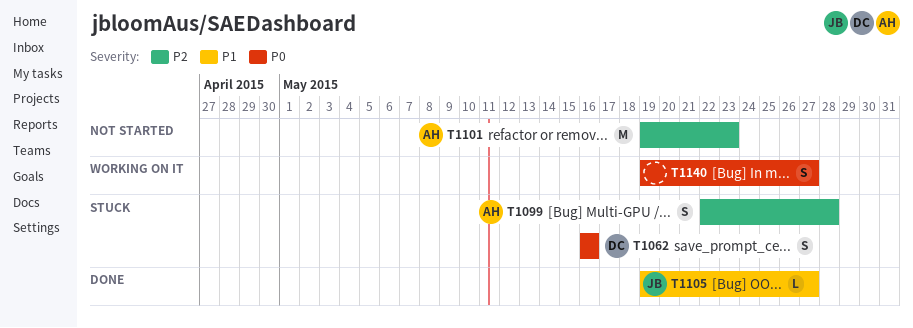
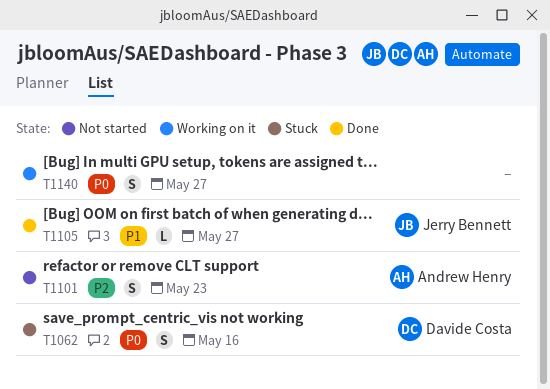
T1099: present -> none
T1101, estimate: M -> S

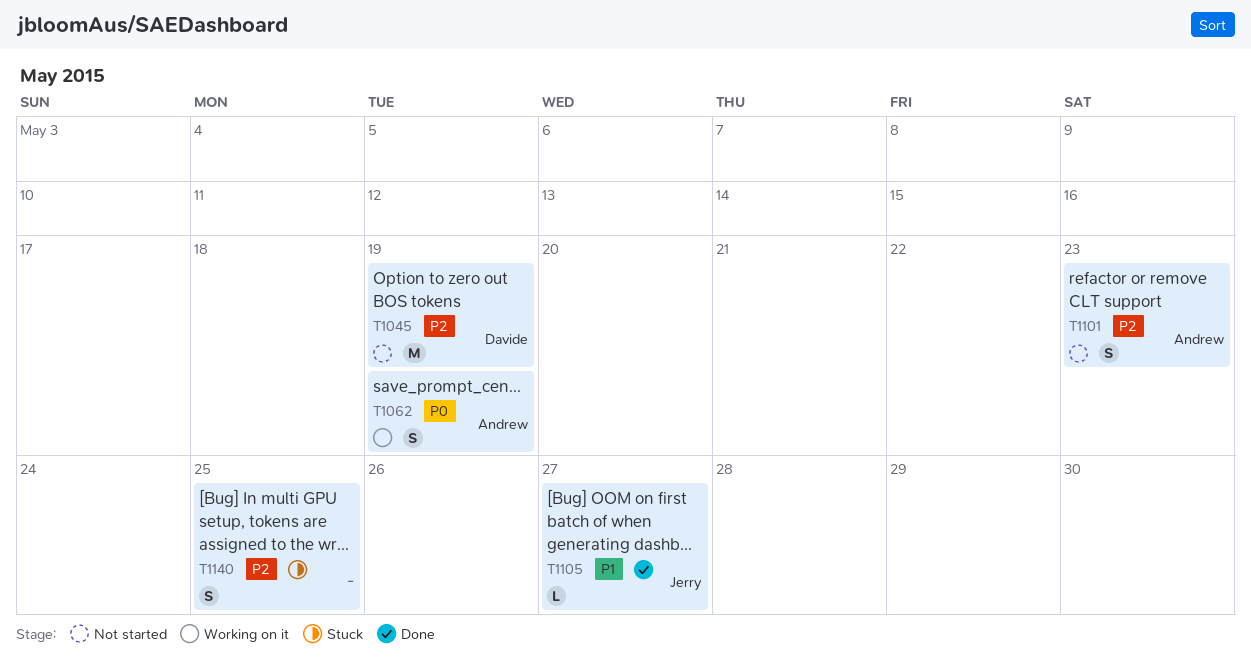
T1045: none -> present
T1062, status: Stuck -> Working on it
T1062, owner: Davide Costa -> Andrew Henry
T1062, due: May 16 -> May 19
T1140, status: Working on it -> Stuck
T1140, priority: P0 -> P2
T1140, due: May 27 -> May 25

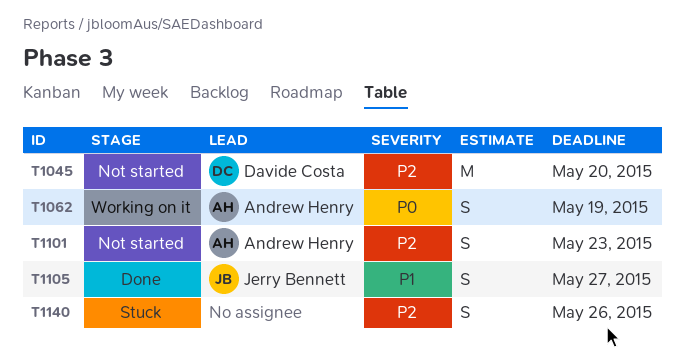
T1045, due: May 19 -> May 20
T1105, estimate: L -> S
T1140, due: May 25 -> May 26

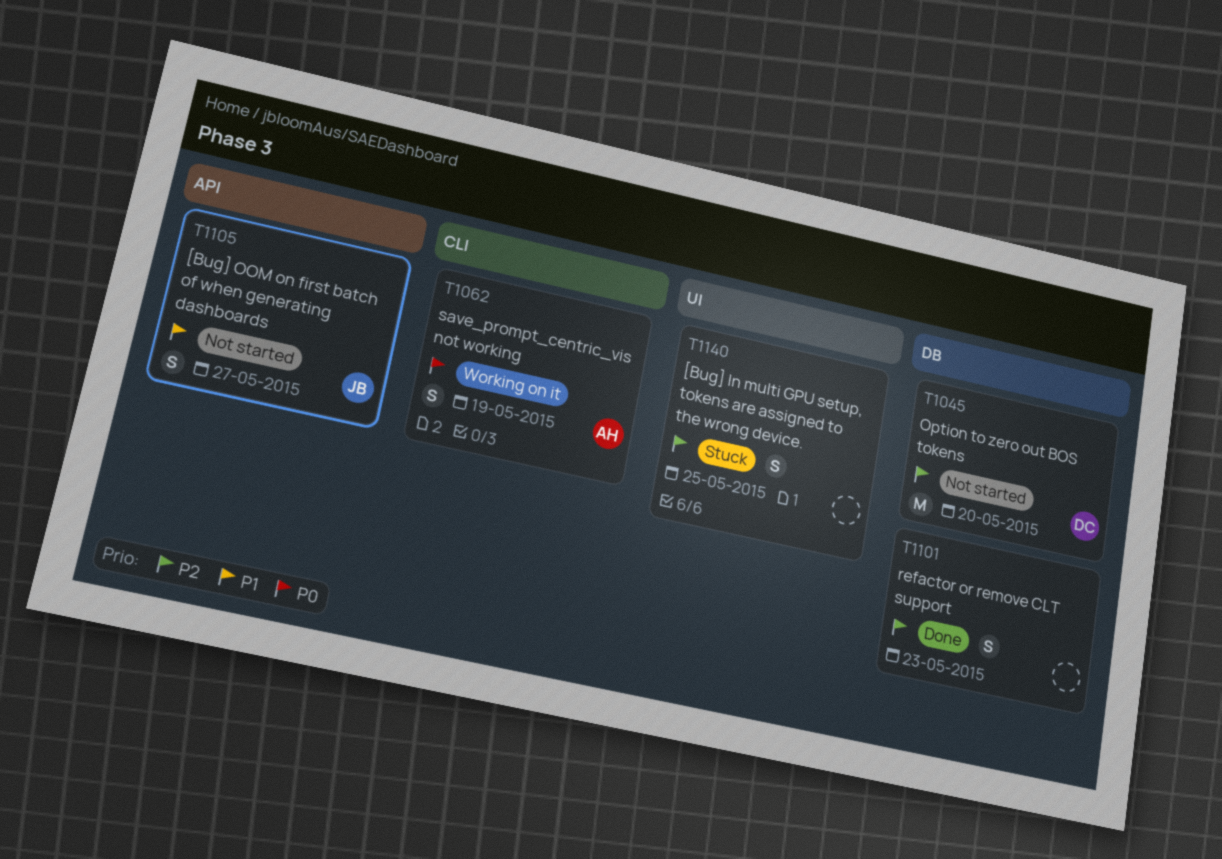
T1101, status: Not started -> Done
T1101, owner: Andrew Henry -> none
T1105, status: Done -> Not started
T1140, due: May 26 -> May 25

